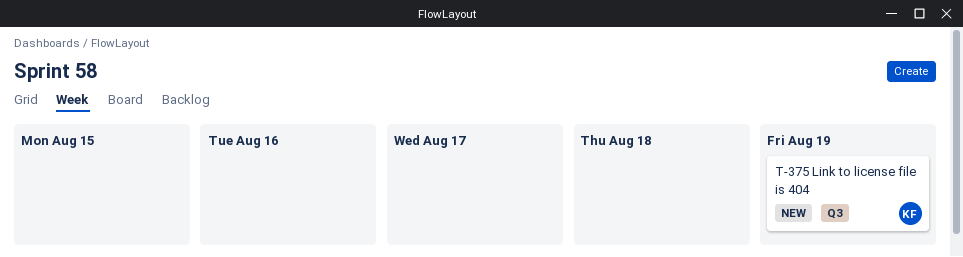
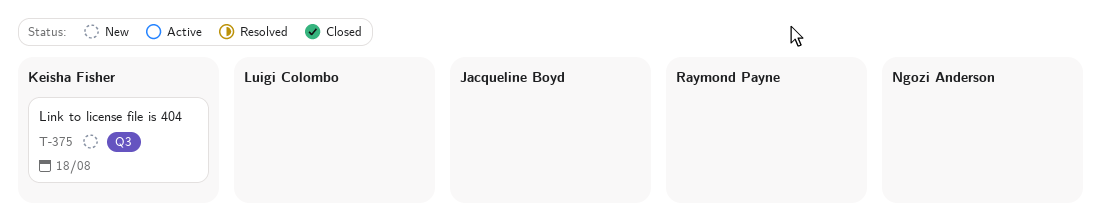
T-375, due: Aug 19 -> Aug 18

